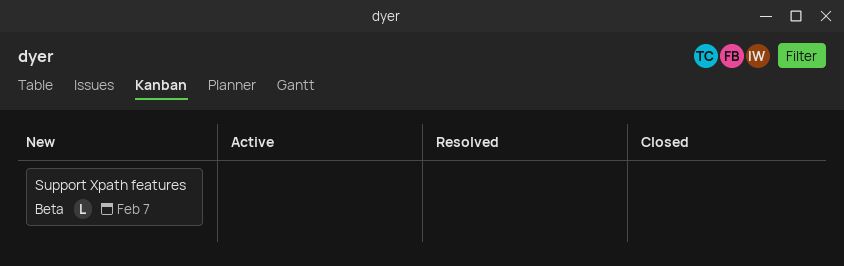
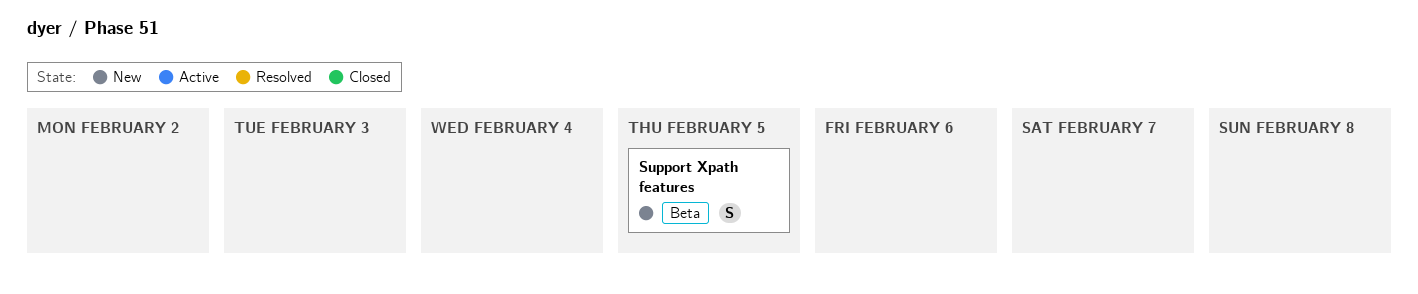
Support Xpath features, estimate: L -> S
Support Xpath features, due: Feb 7 -> Feb 5

